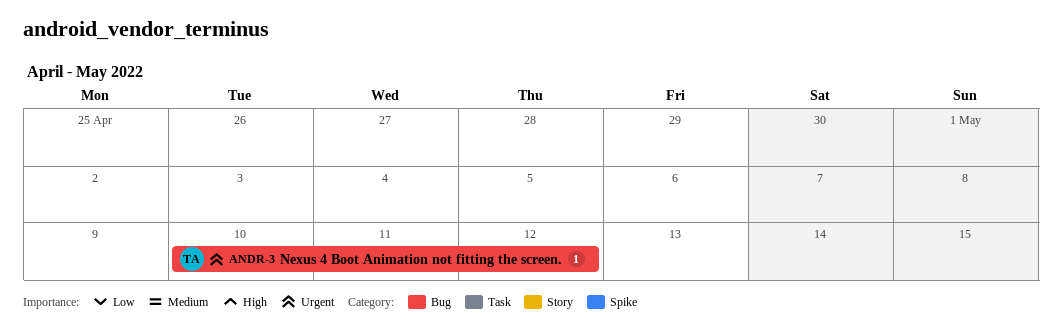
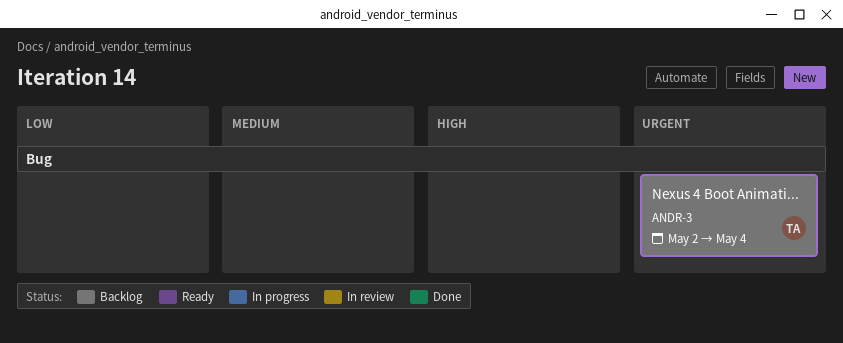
ANDR-3, start: May 10 -> May 2
ANDR-3, due: May 12 -> May 4

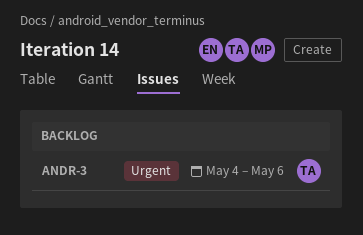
ANDR-3, start: May 2 -> May 4
ANDR-3, due: May 4 -> May 6

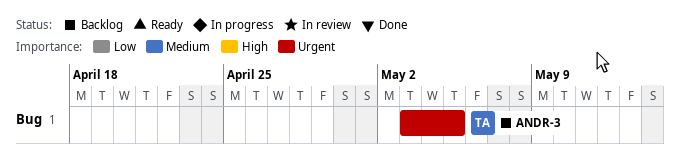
ANDR-3, start: May 4 -> May 3
ANDR-3, due: May 6 -> May 5

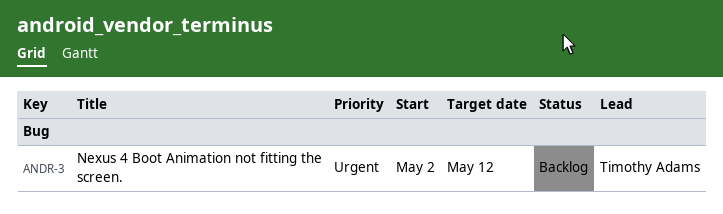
ANDR-3, start: May 3 -> May 2
ANDR-3, due: May 5 -> May 12

